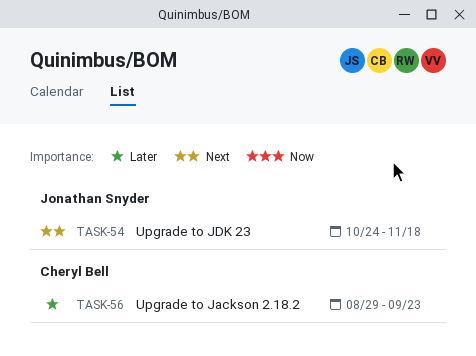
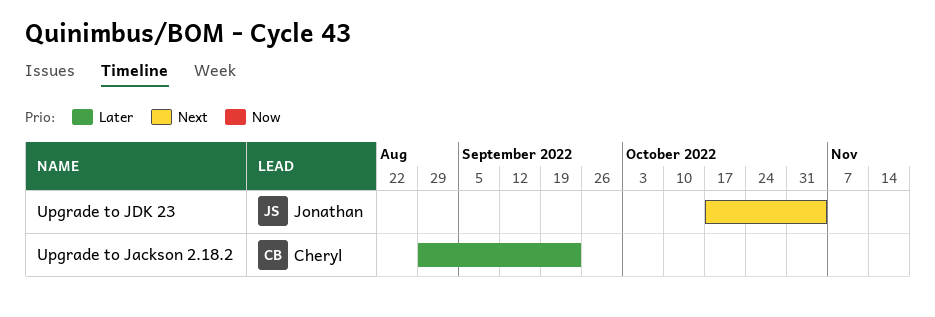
Upgrade to JDK 23, start: Oct 24 -> Oct 17
Upgrade to JDK 23, due: Nov 18 -> Nov 4

